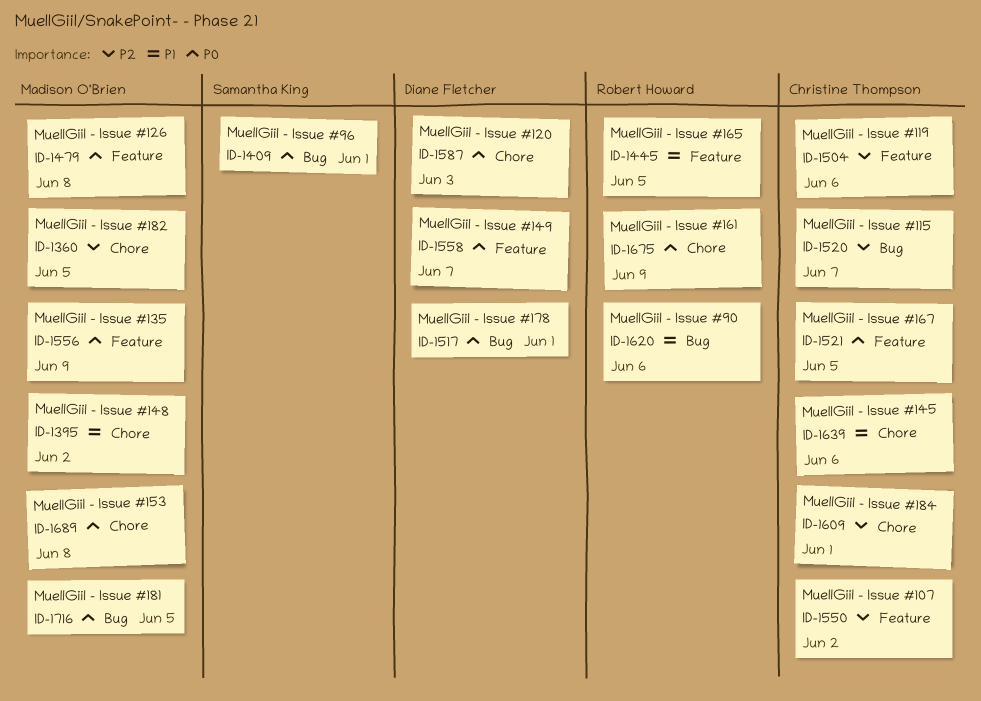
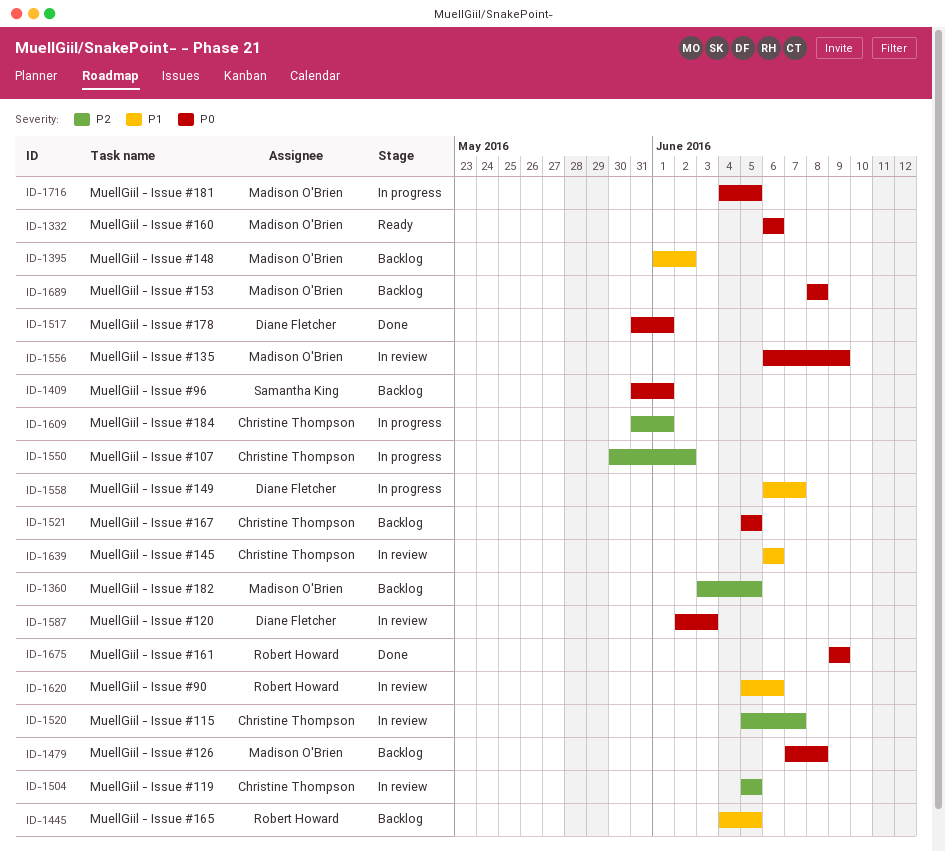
ID-1332: none -> present
ID-1504, due: Jun 6 -> Jun 5
ID-1558, priority: P0 -> P1

